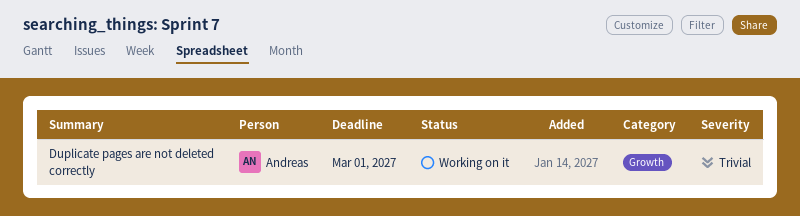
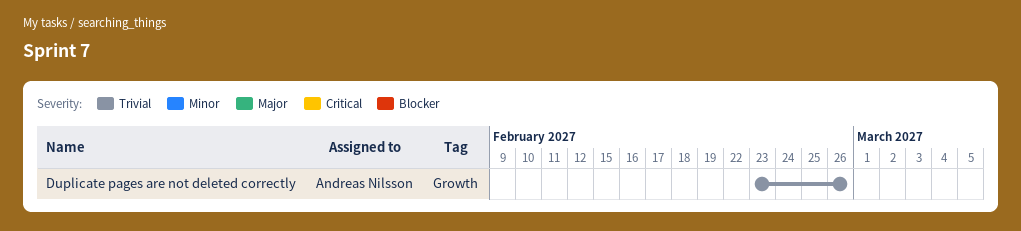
Duplicate pages are not deleted correctly, due: Mar 1 -> Feb 26

